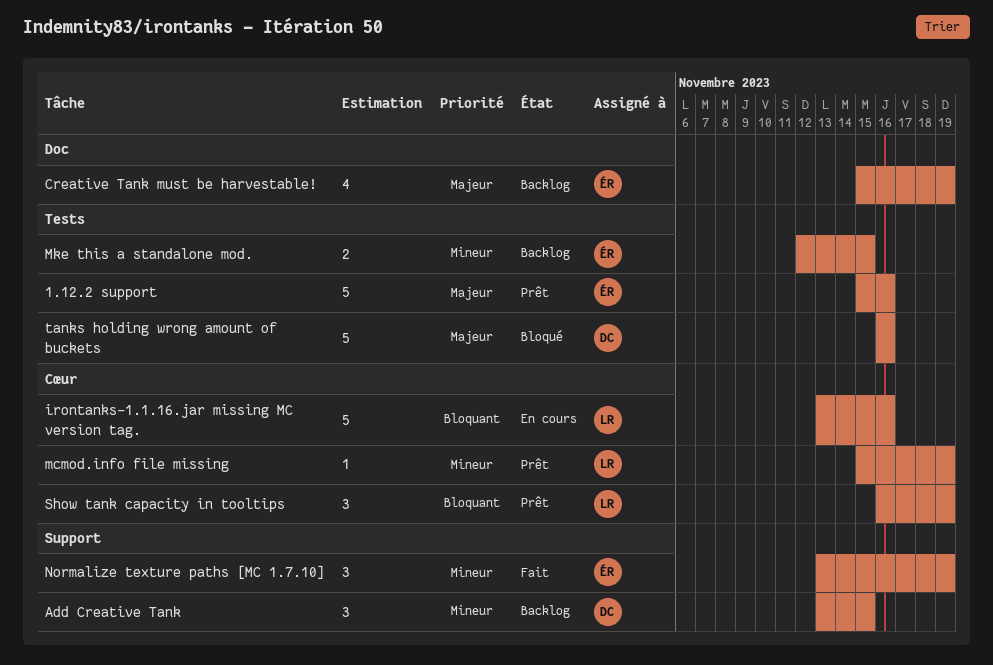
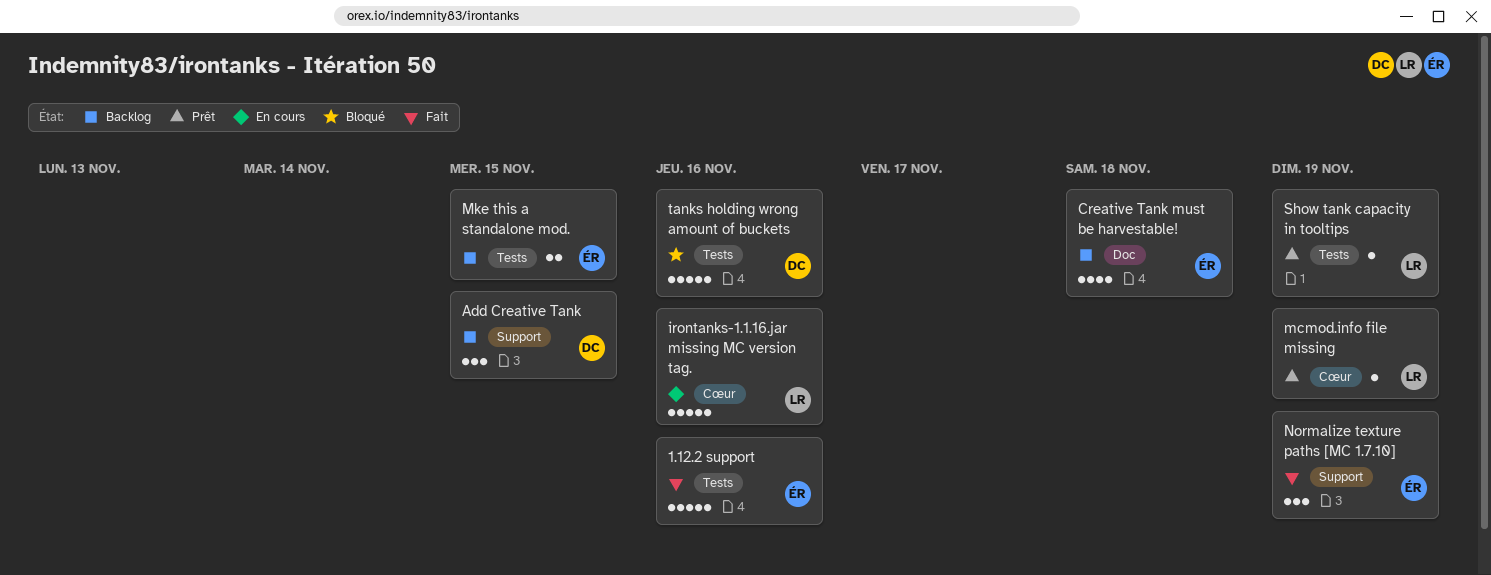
1.12.2 support, status: Prêt -> Fait
Creative Tank must be harvestable!, due: Nov 19 -> Nov 18
Show tank capacity in tooltips, label: Cœur -> Tests
Show tank capacity in tooltips, estimate: 3 -> 1

